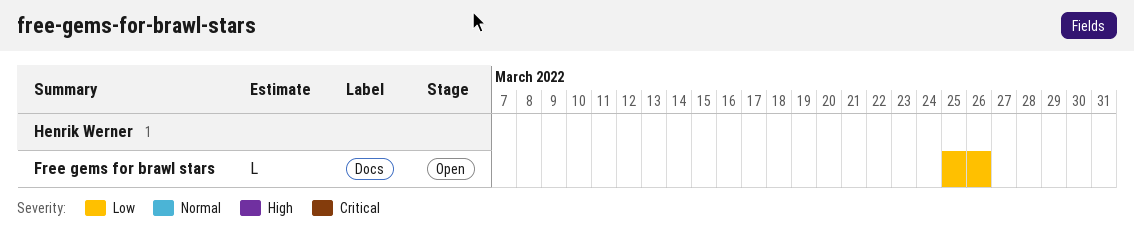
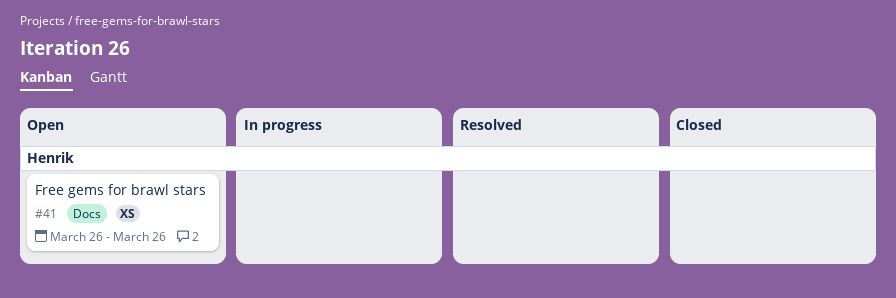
Free gems for brawl stars, estimate: L -> XS
Free gems for brawl stars, start: Mar 25 -> Mar 26

